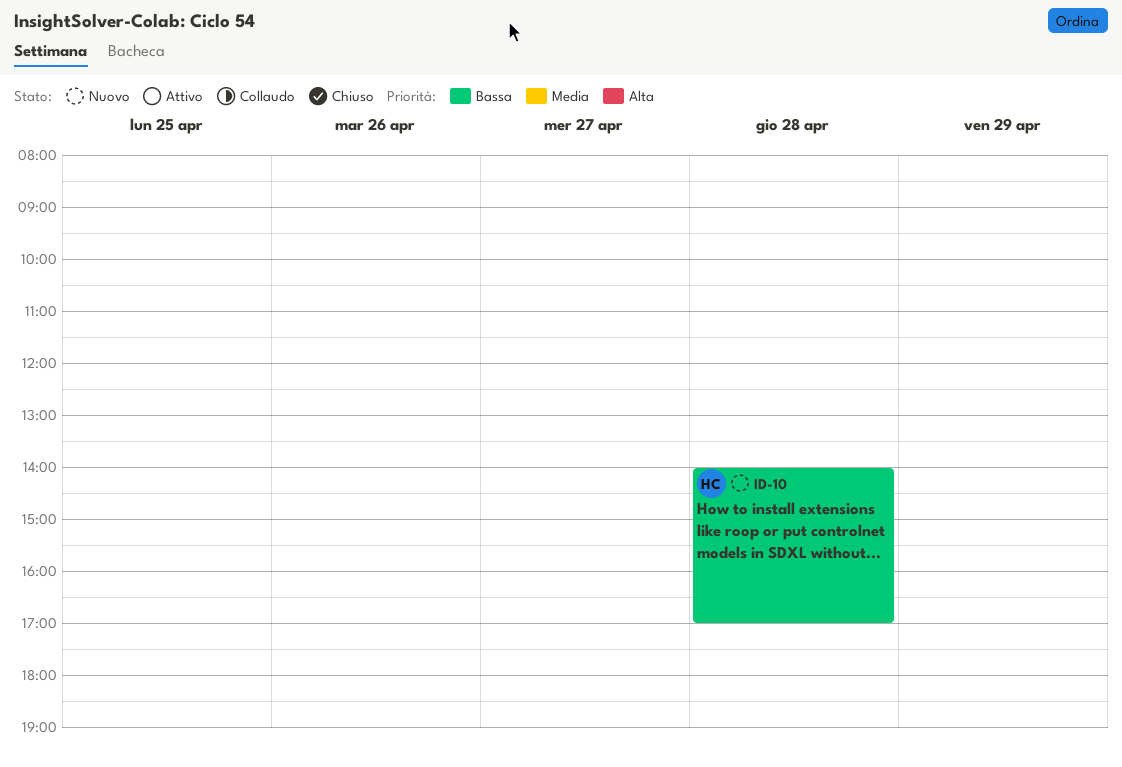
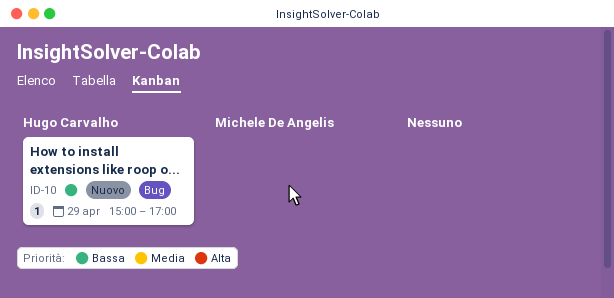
ID-10, day: Apr 28 -> Apr 29
ID-10, begins: 14:00 -> 15:00

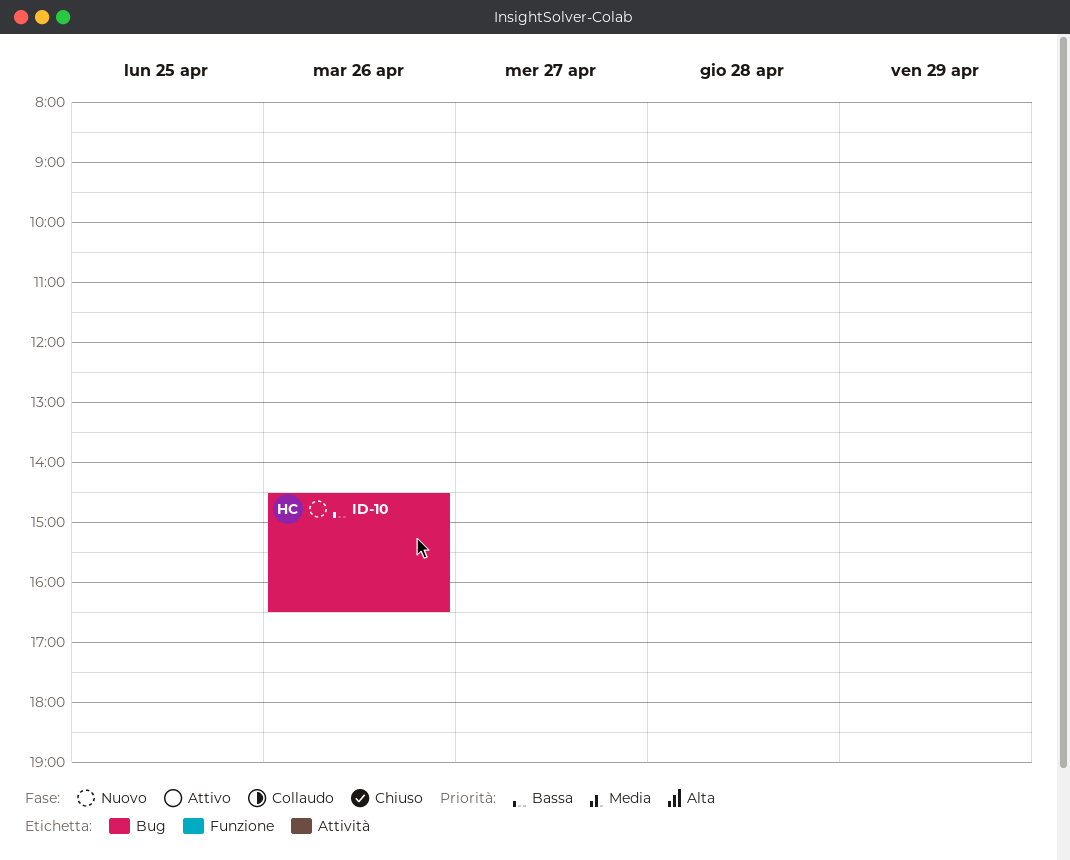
ID-10, day: Apr 29 -> Apr 26
ID-10, begins: 15:00 -> 14:30
ID-10, ends: 17:00 -> 16:30

